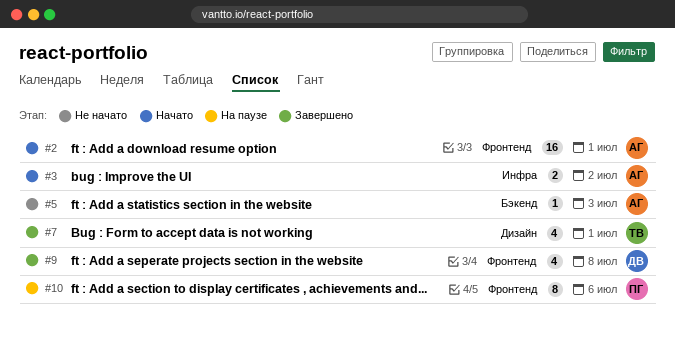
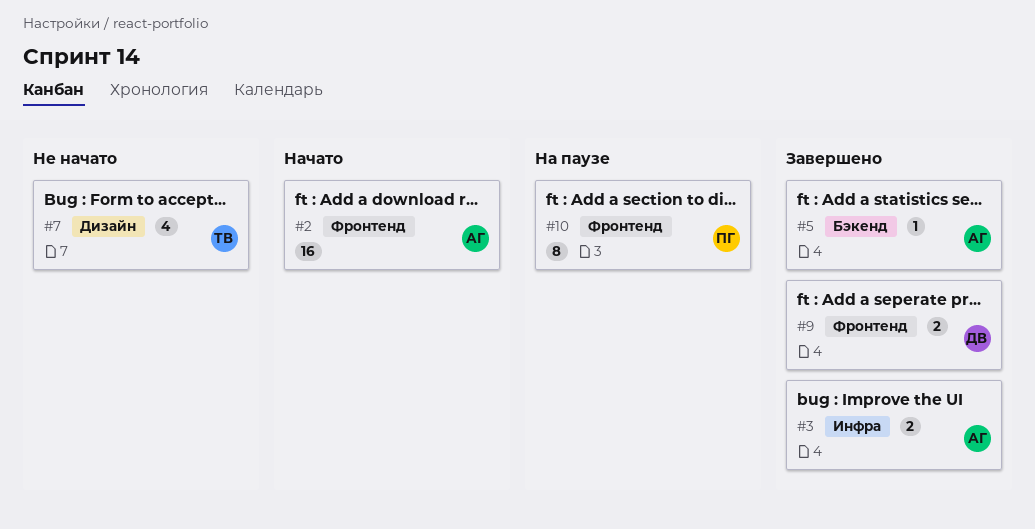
#3, status: Начато -> Завершено
#5, status: Не начато -> Завершено
#7, status: Завершено -> Не начато
#9, estimate: 4 -> 2

